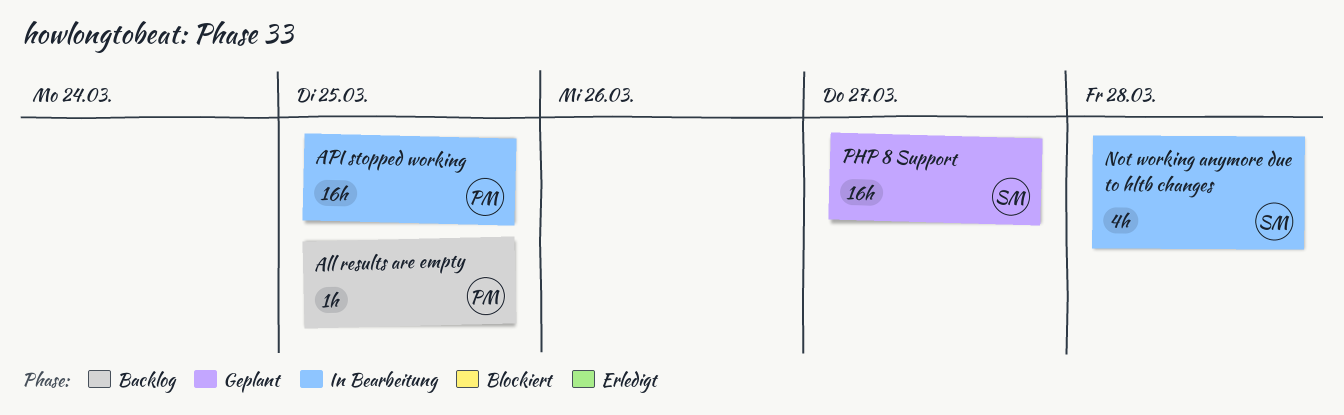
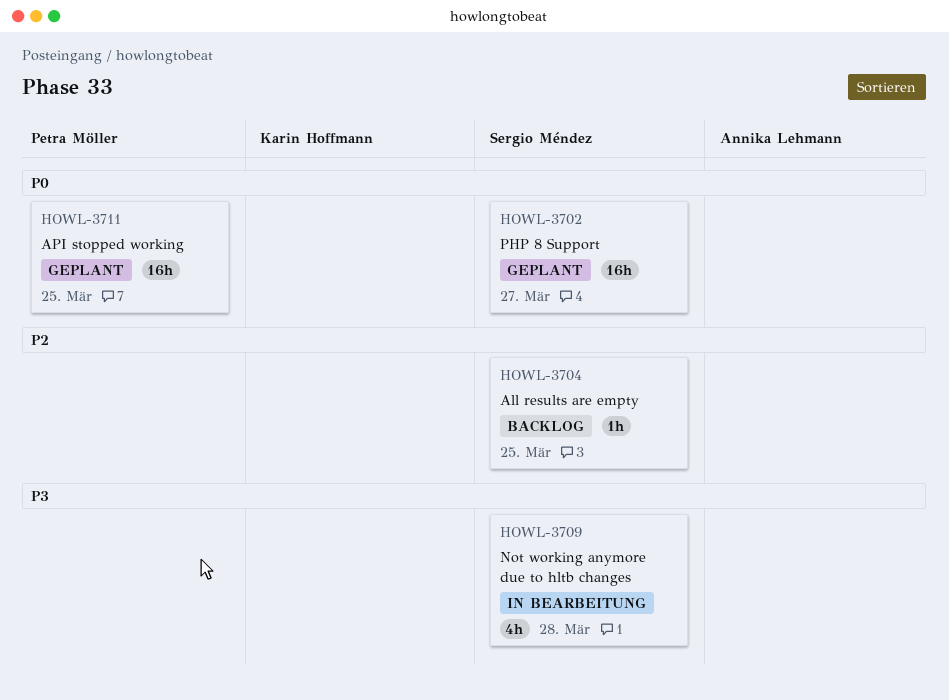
All results are empty, owner: Petra Möller -> Sergio Méndez
API stopped working, status: In Bearbeitung -> Geplant

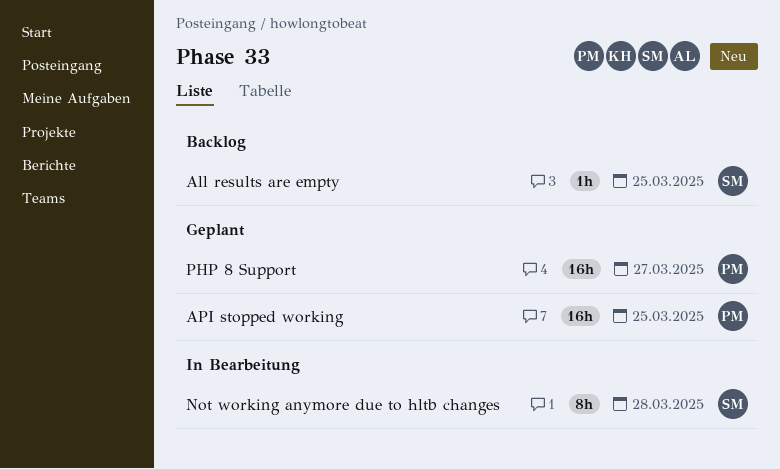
Not working anymore due to hltb changes, estimate: 4h -> 8h
PHP 8 Support, owner: Sergio Méndez -> Petra Möller

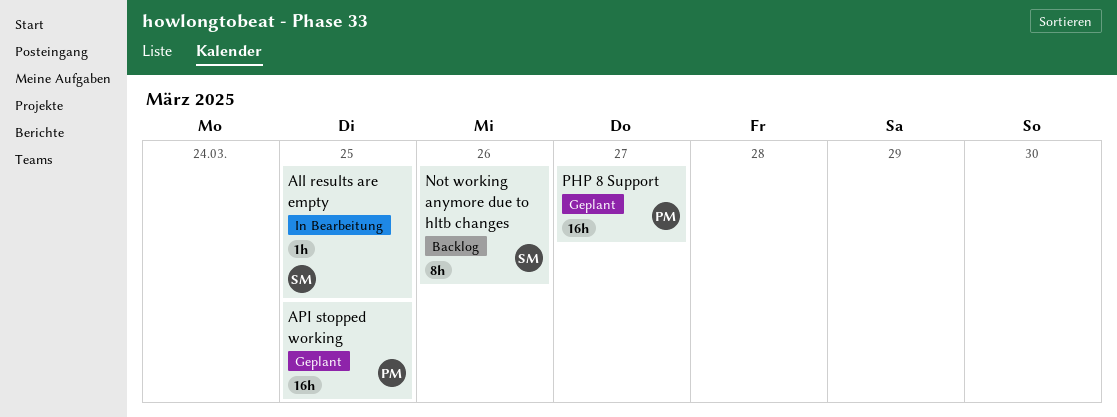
All results are empty, status: Backlog -> In Bearbeitung
Not working anymore due to hltb changes, status: In Bearbeitung -> Backlog
Not working anymore due to hltb changes, due: Mar 28 -> Mar 26

